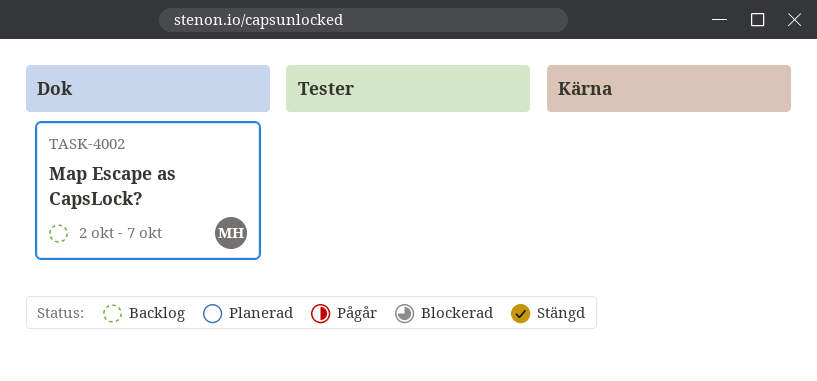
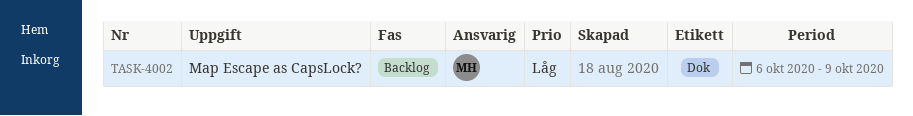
TASK-4002, start: Oct 2 -> Oct 6
TASK-4002, due: Oct 7 -> Oct 9

